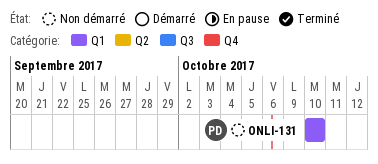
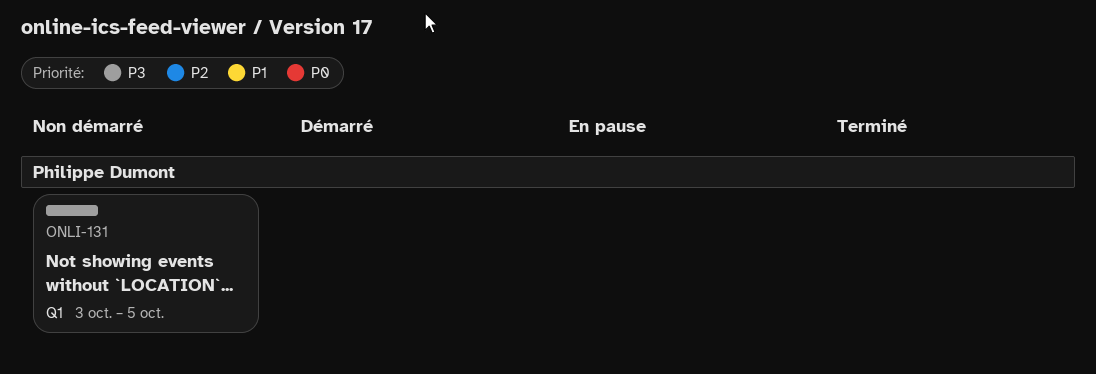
ONLI-131, start: Oct 10 -> Oct 3
ONLI-131, due: Oct 10 -> Oct 5

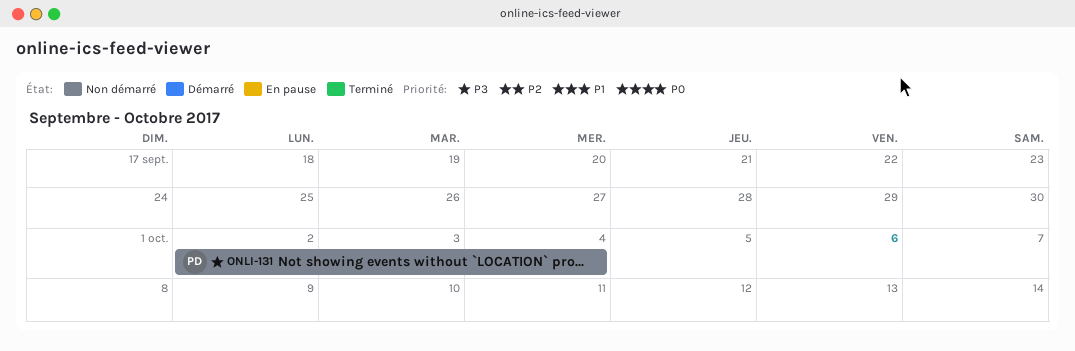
ONLI-131, start: Oct 3 -> Oct 2
ONLI-131, due: Oct 5 -> Oct 4

